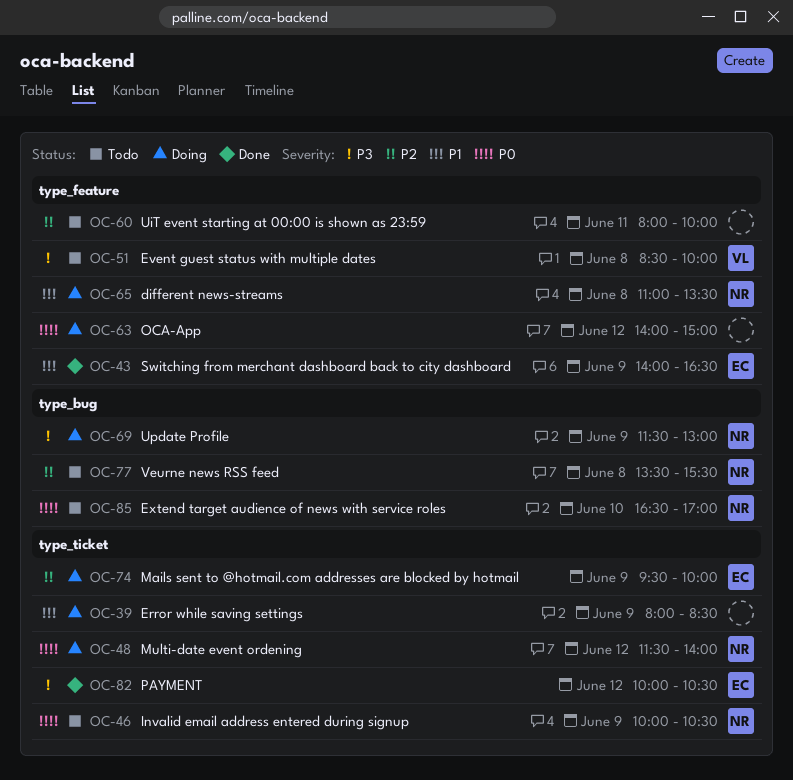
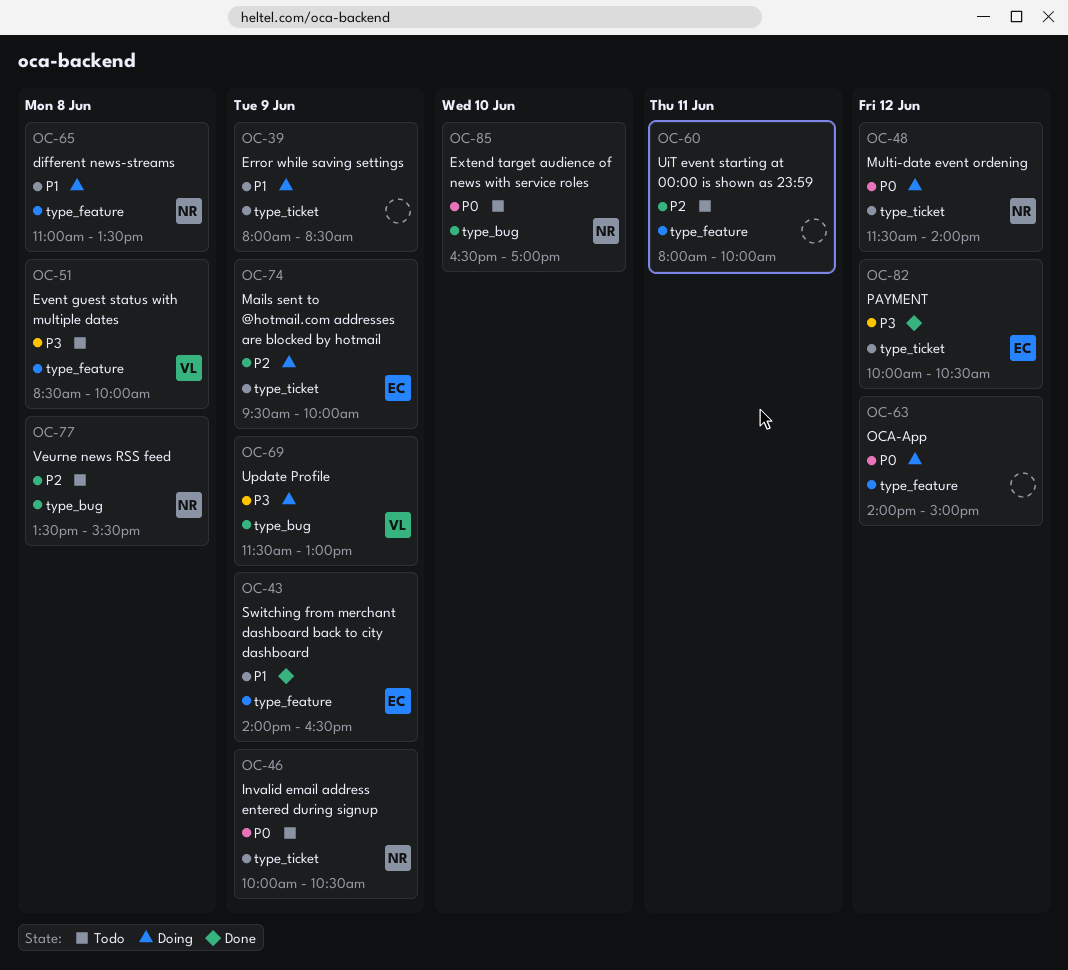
OC-69, owner: NR -> VL

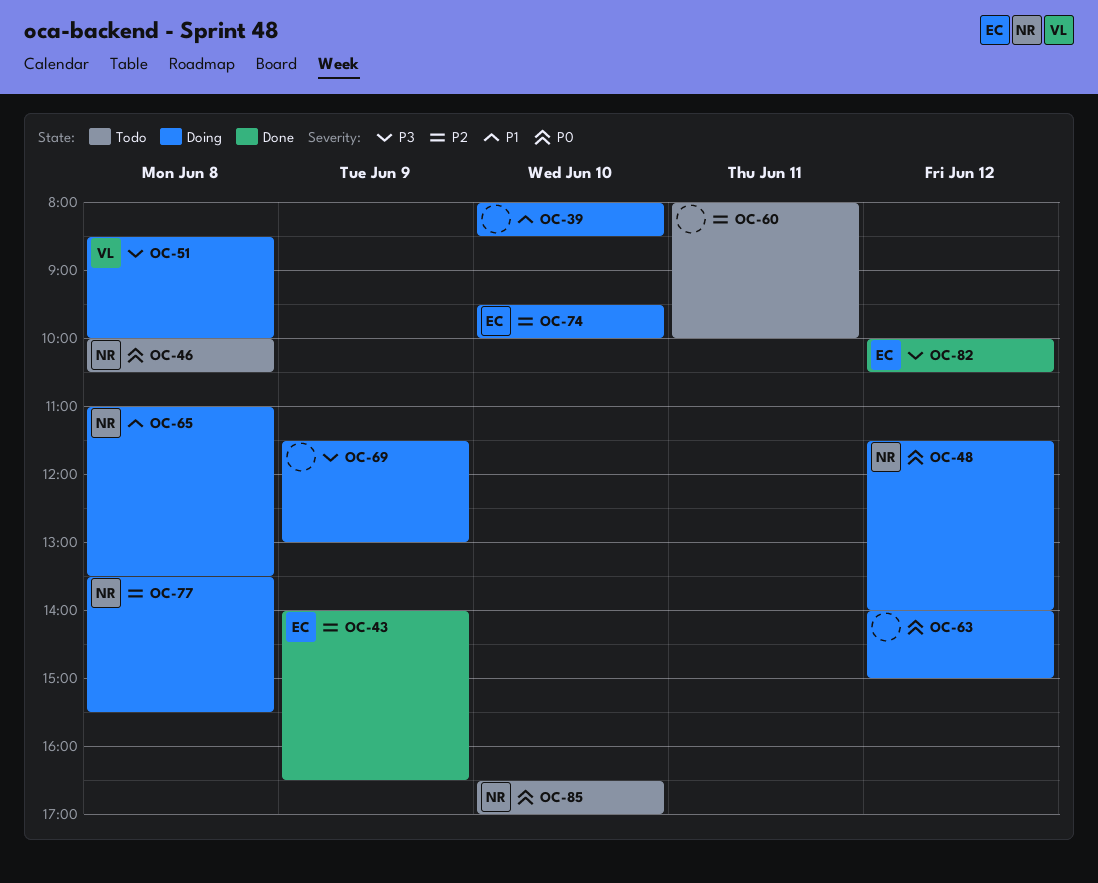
OC-39, day: Jun 9 -> Jun 10
OC-43, priority: P1 -> P2
OC-46, day: Jun 9 -> Jun 8
OC-51, status: Todo -> Doing
OC-69, owner: VL -> none
OC-74, day: Jun 9 -> Jun 10
OC-77, status: Todo -> Doing

